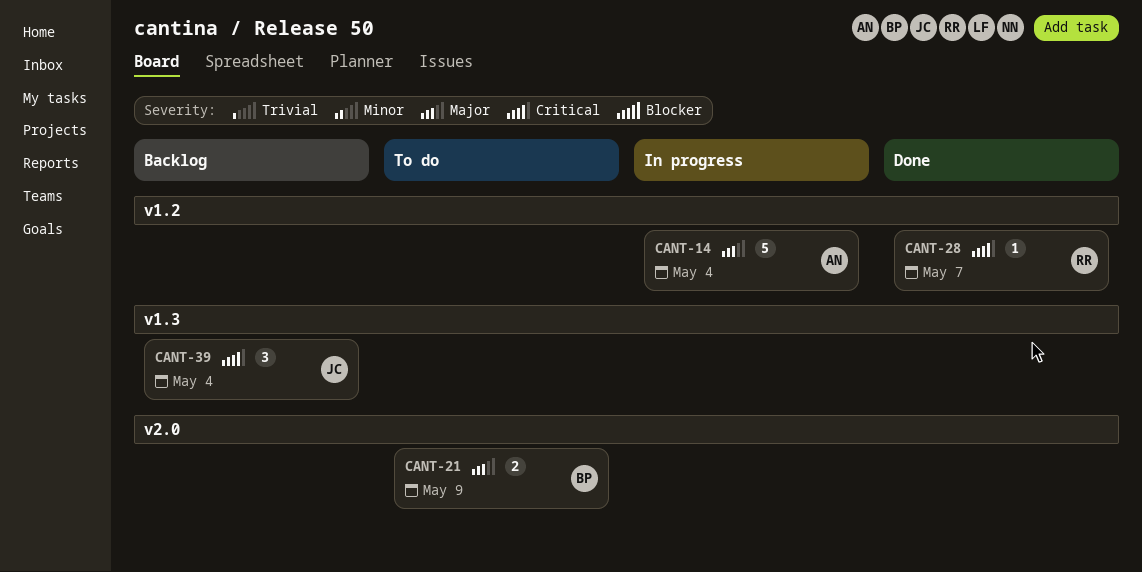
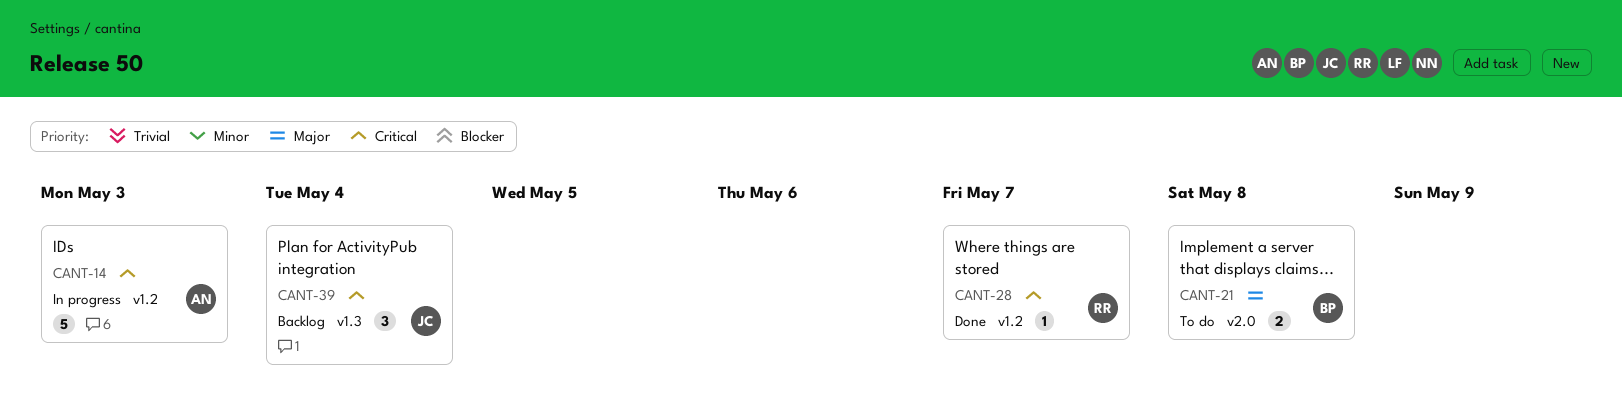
CANT-14, priority: Major -> Critical
CANT-14, due: May 4 -> May 3
CANT-21, due: May 9 -> May 8

